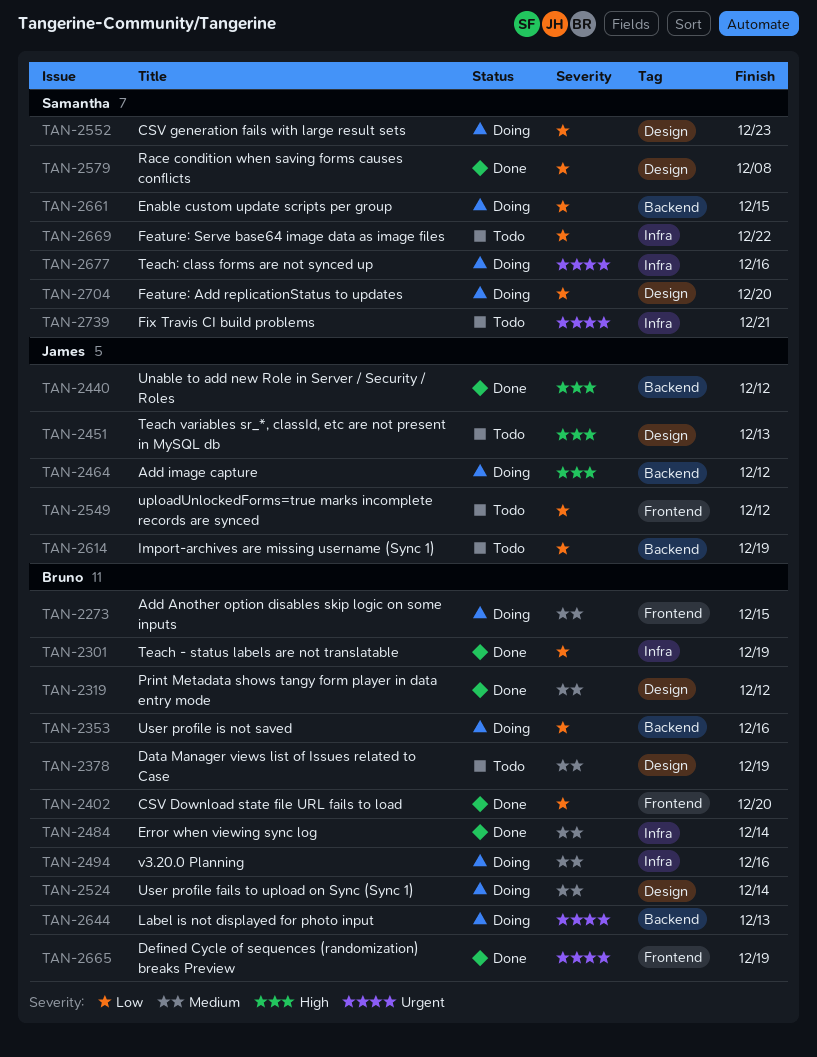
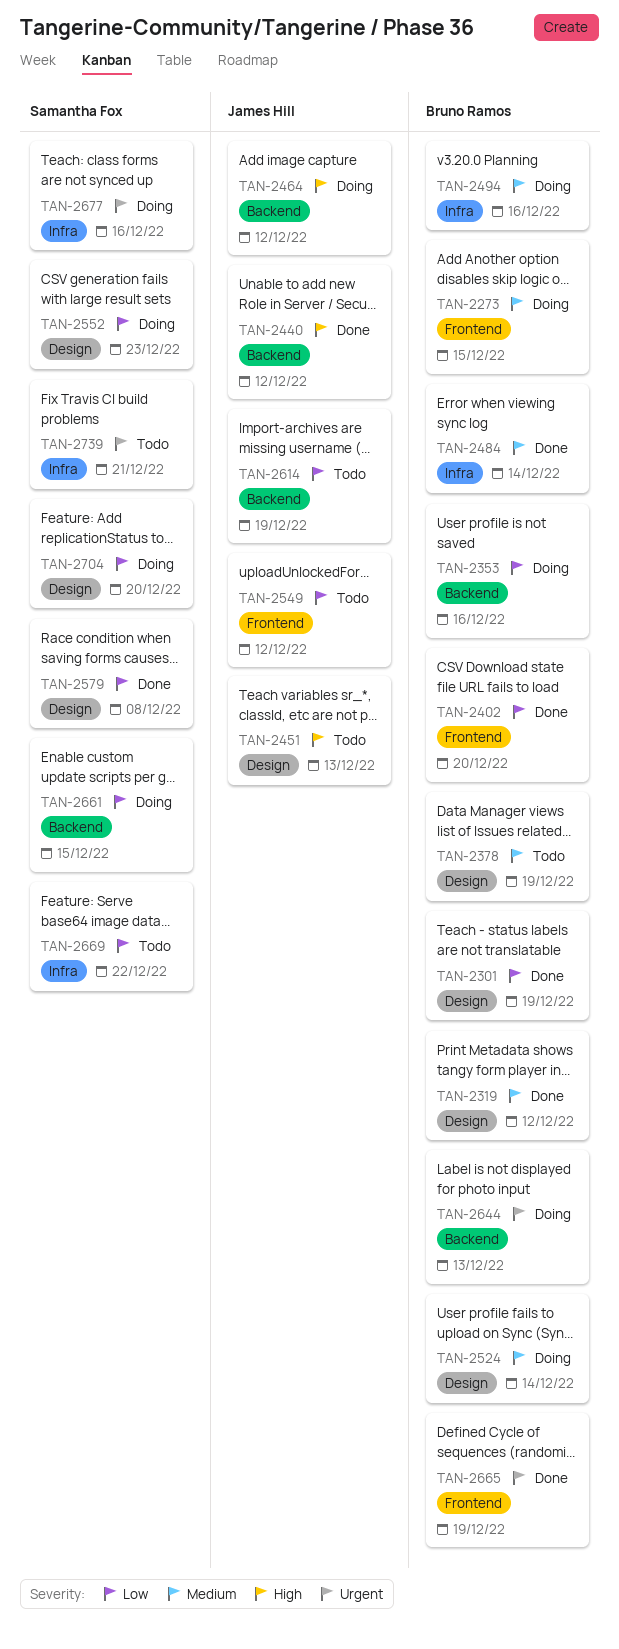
TAN-2301, label: Infra -> Design

